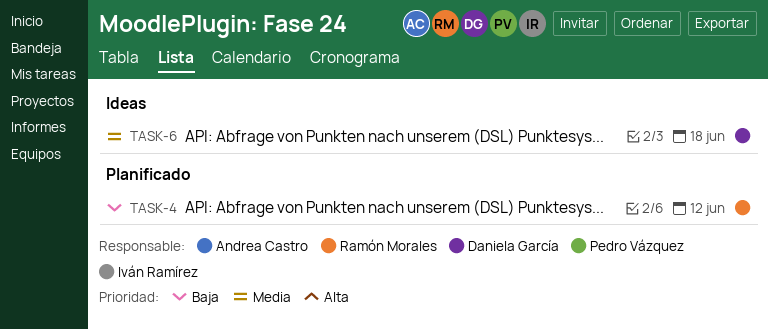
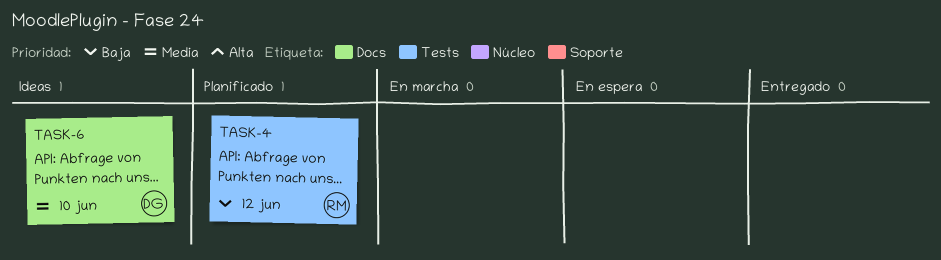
TASK-6, due: Jun 18 -> Jun 10

